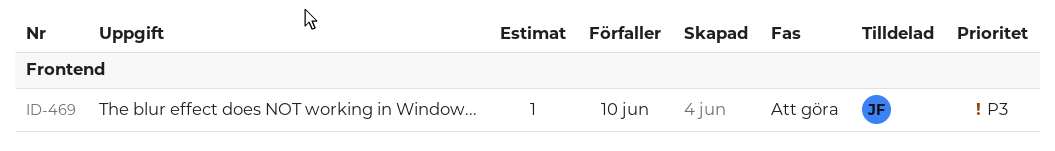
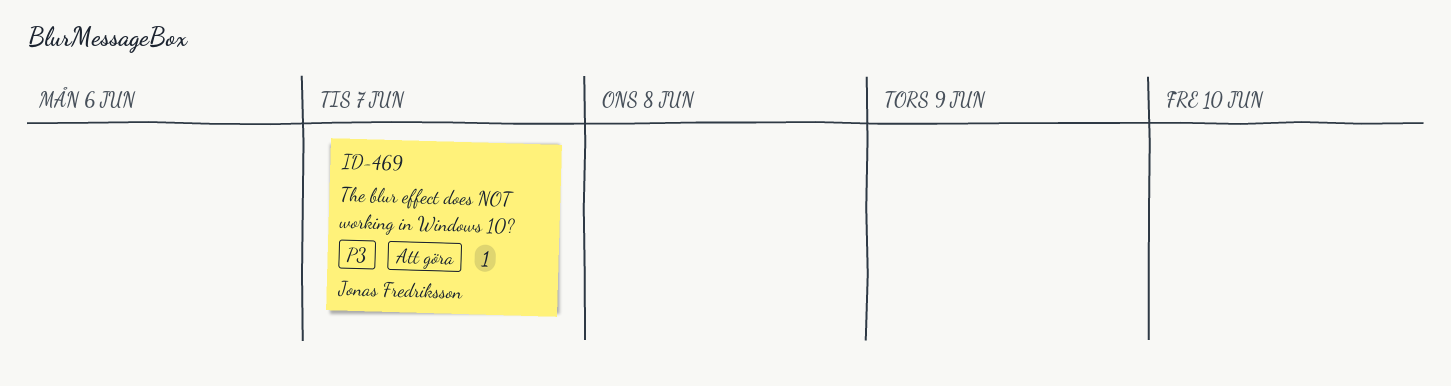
ID-469, due: Jun 10 -> Jun 7

